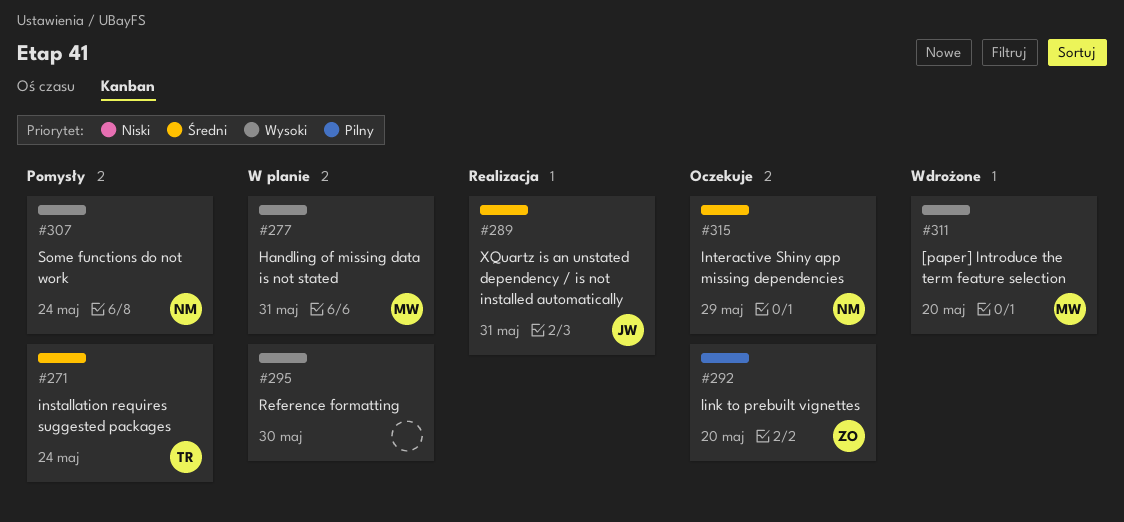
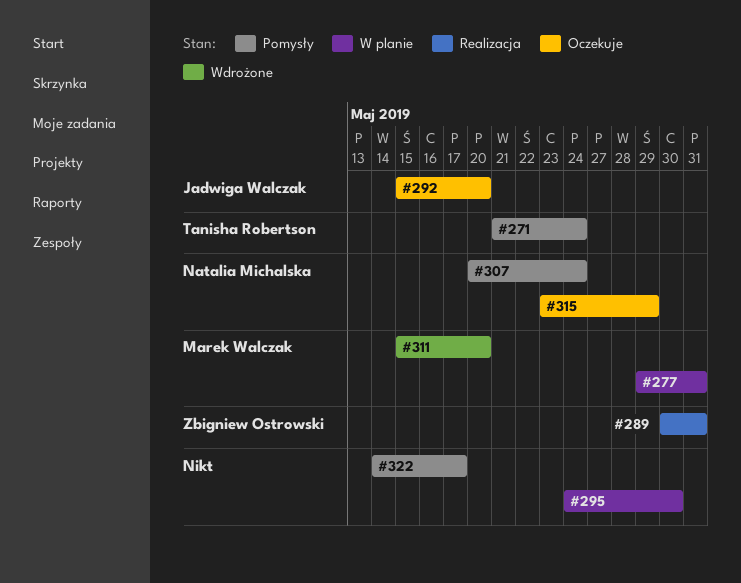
#289, owner: Jadwiga Walczak -> Zbigniew Ostrowski
#292, owner: Zbigniew Ostrowski -> Jadwiga Walczak
#322: none -> present

